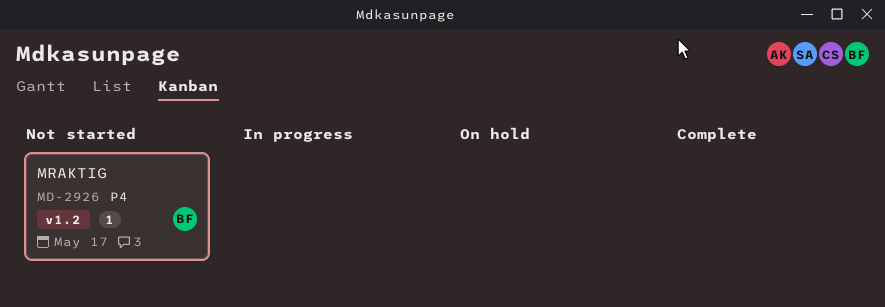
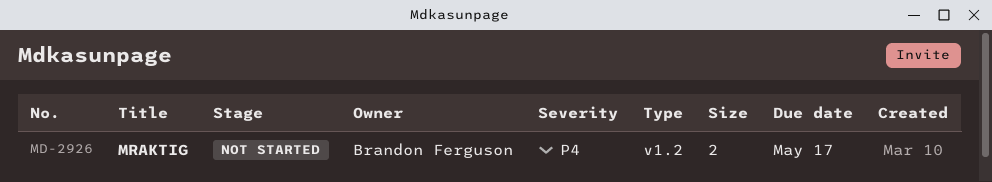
MD-2926, estimate: 1 -> 2

